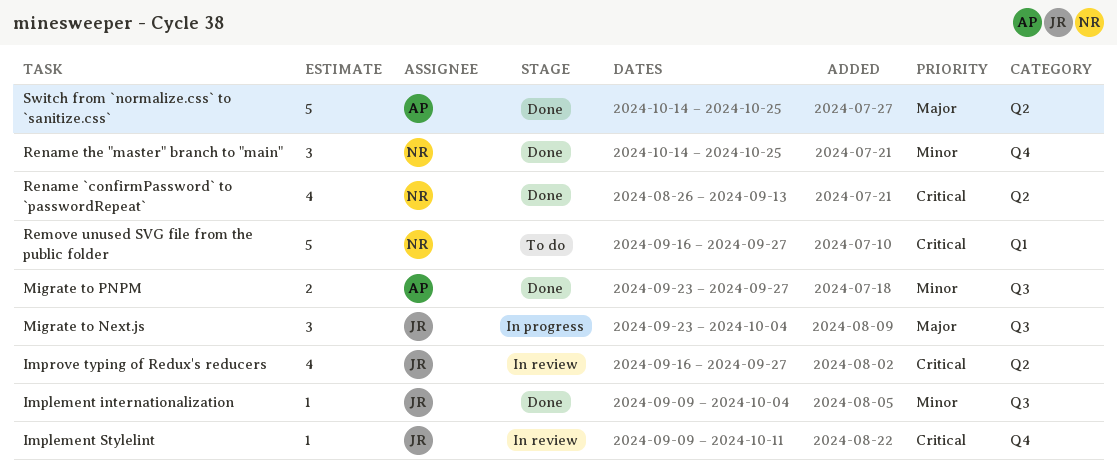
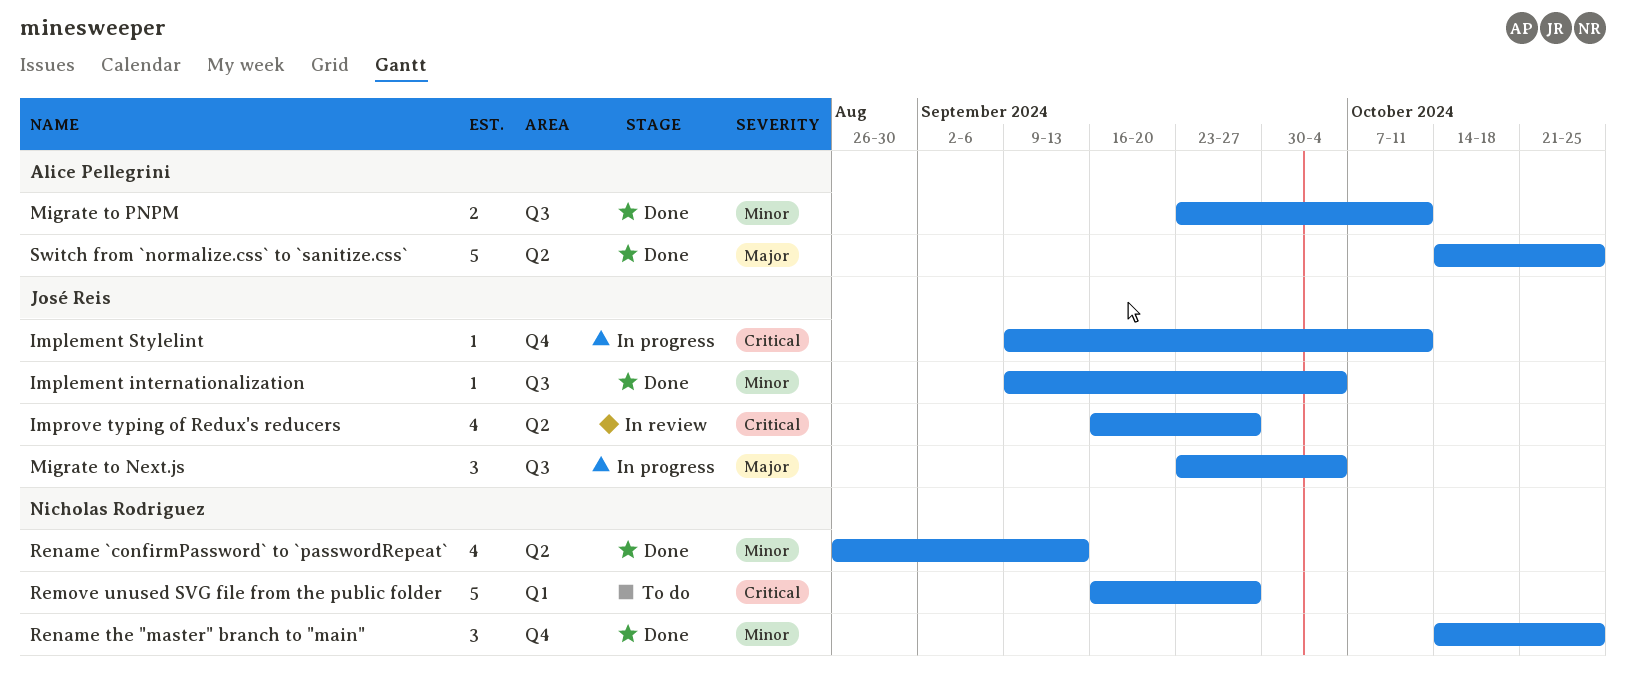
Implement Stylelint, status: In review -> In progress
Migrate to PNPM, due: Sep 27 -> Oct 11
Rename `confirmPassword` to `passwordRepeat`, priority: Critical -> Minor

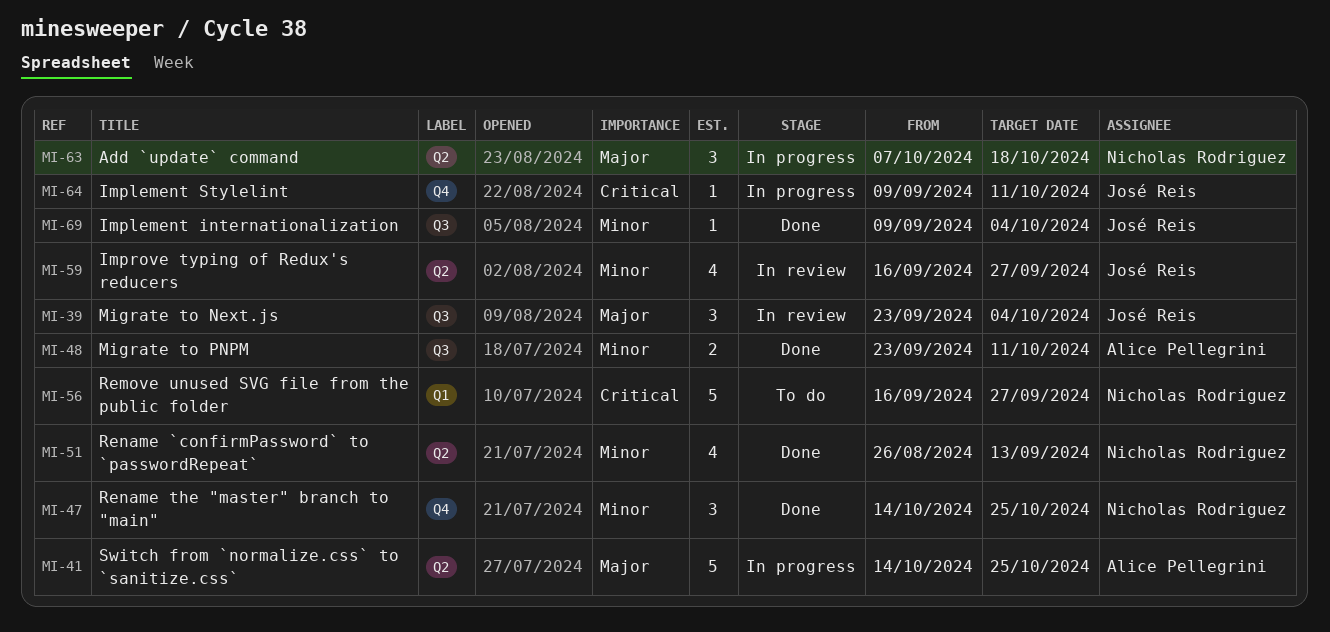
Add `update` command: none -> present
Improve typing of Redux's reducers, priority: Critical -> Minor
Migrate to Next.js, status: In progress -> In review
Switch from `normalize.css` to `sanitize.css`, status: Done -> In progress

